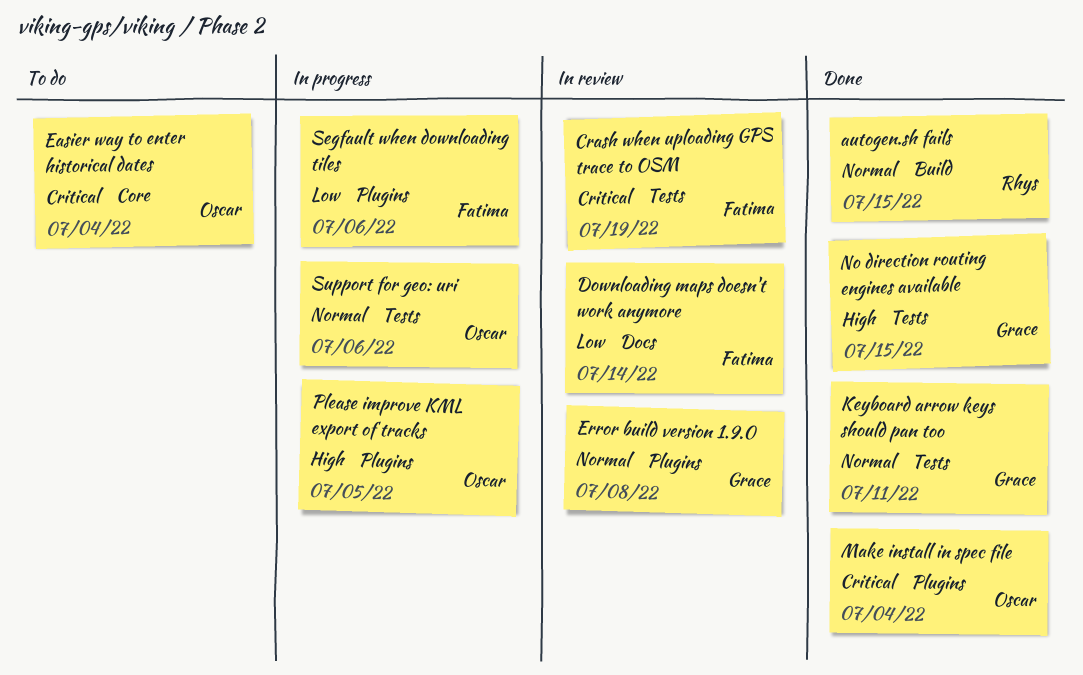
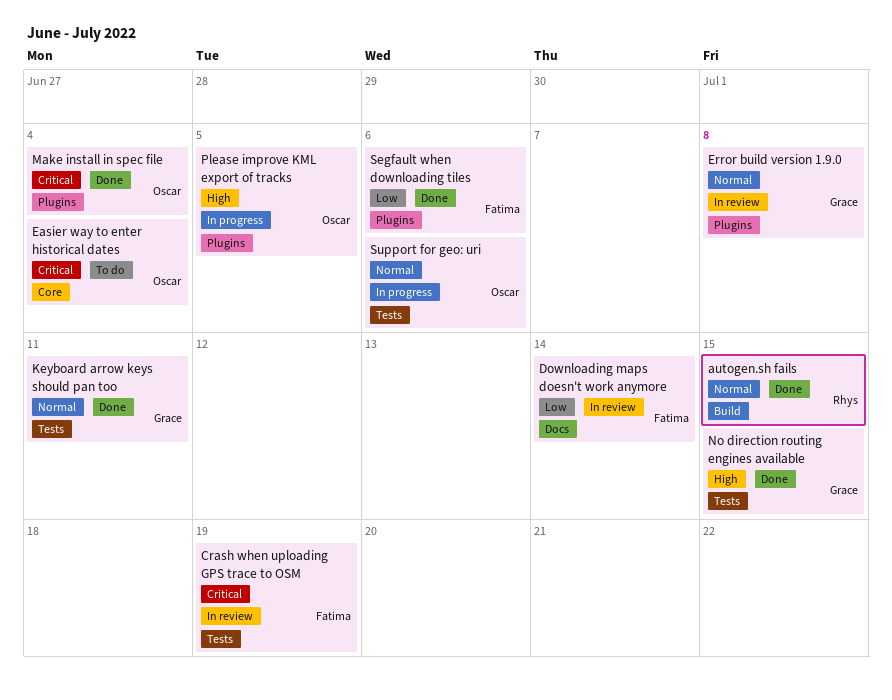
Segfault when downloading tiles, status: In progress -> Done

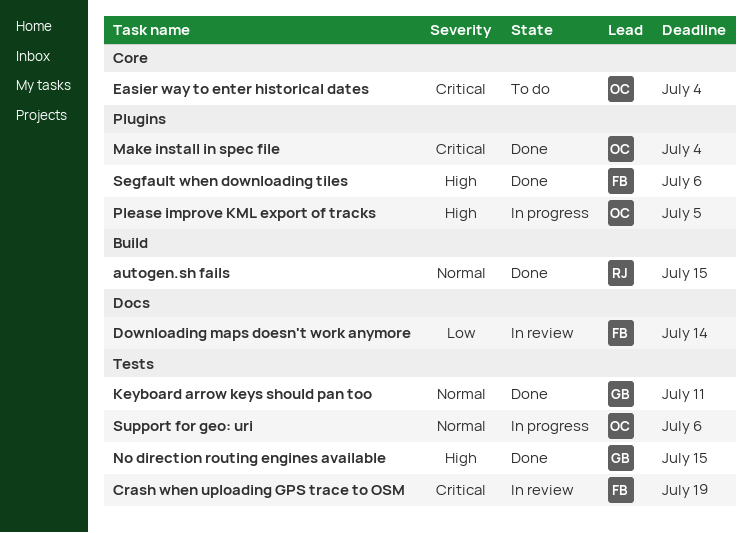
Error build version 1.9.0: present -> none
Segfault when downloading tiles, priority: Low -> High

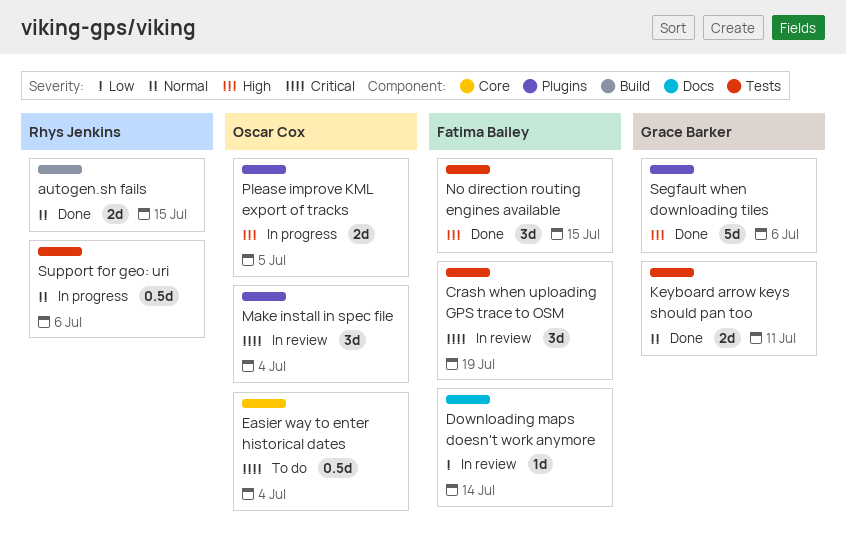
Make install in spec file, status: Done -> In review
No direction routing engines available, owner: Grace Barker -> Fatima Bailey
Segfault when downloading tiles, owner: Fatima Bailey -> Grace Barker
Support for geo: uri, owner: Oscar Cox -> Rhys Jenkins

